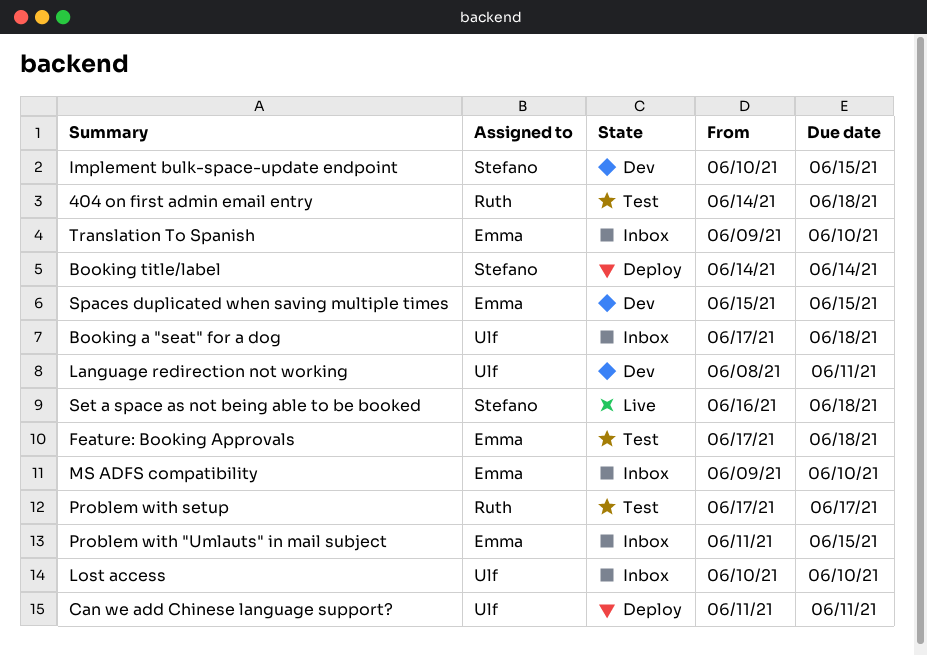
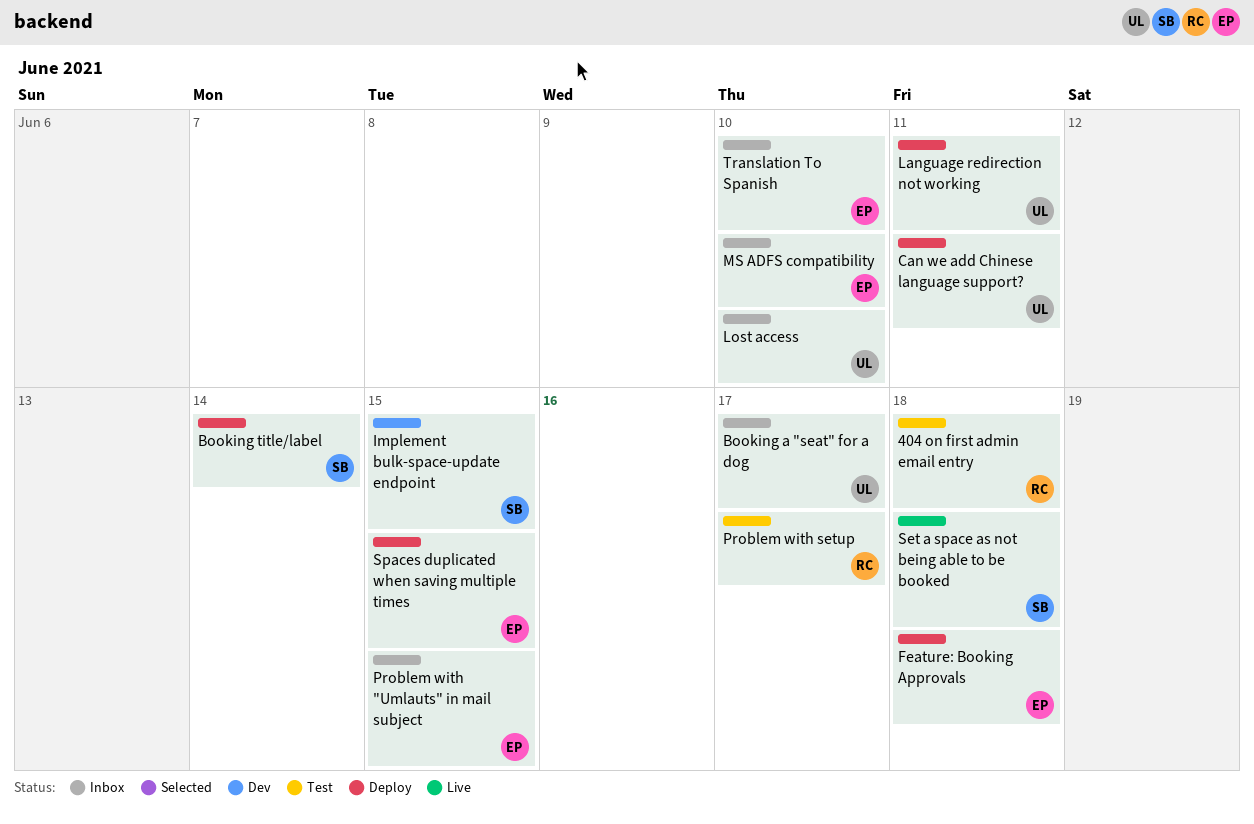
Booking a "seat" for a dog, due: Jun 18 -> Jun 17
Feature: Booking Approvals, status: Test -> Deploy
Language redirection not working, status: Dev -> Deploy
Spaces duplicated when saving multiple times, status: Dev -> Deploy

